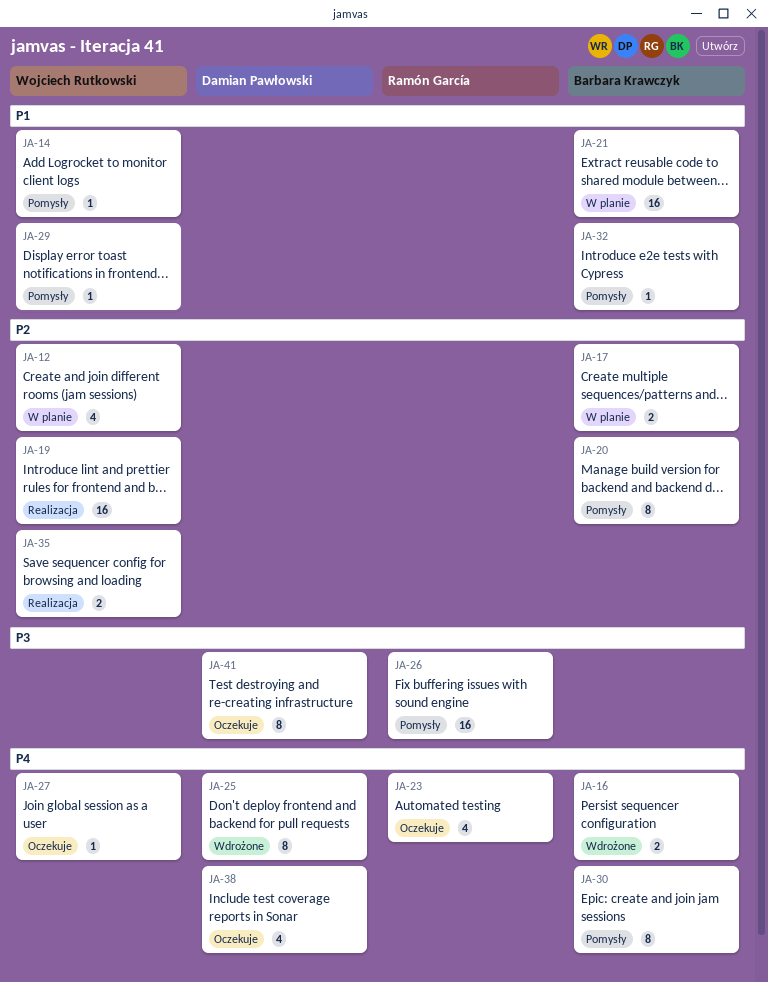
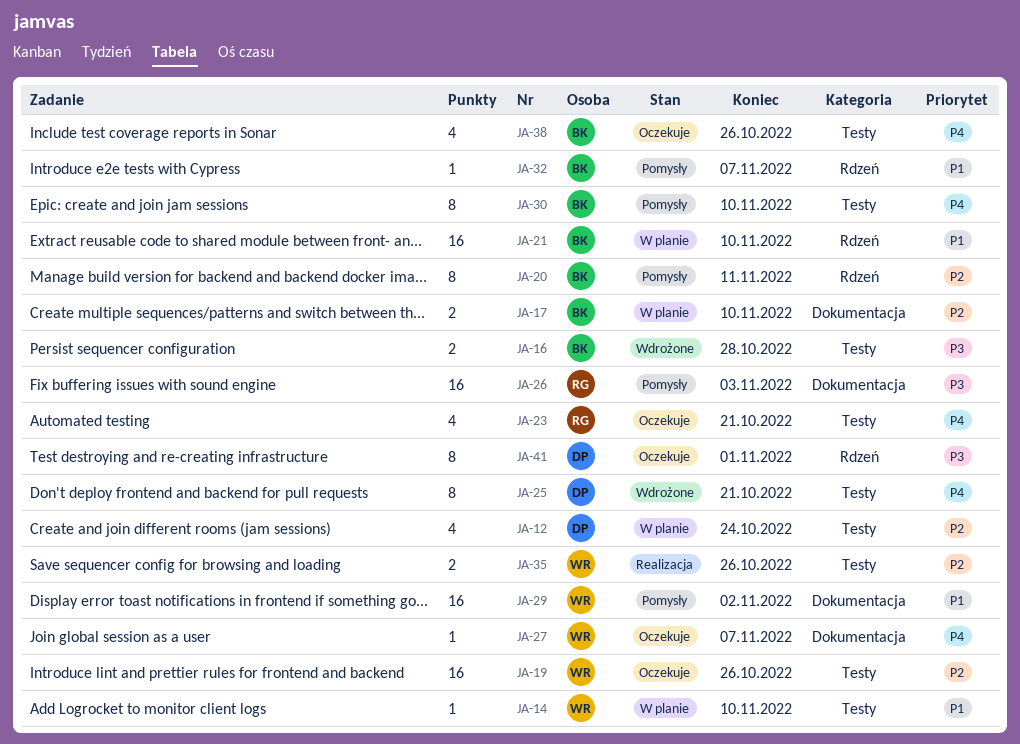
JA-12, owner: Wojciech Rutkowski -> Damian Pawłowski
JA-14, status: Pomysły -> W planie
JA-16, priority: P4 -> P3
JA-19, status: Realizacja -> Oczekuje
JA-29, estimate: 1 -> 16
JA-38, owner: Damian Pawłowski -> Barbara Krawczyk

